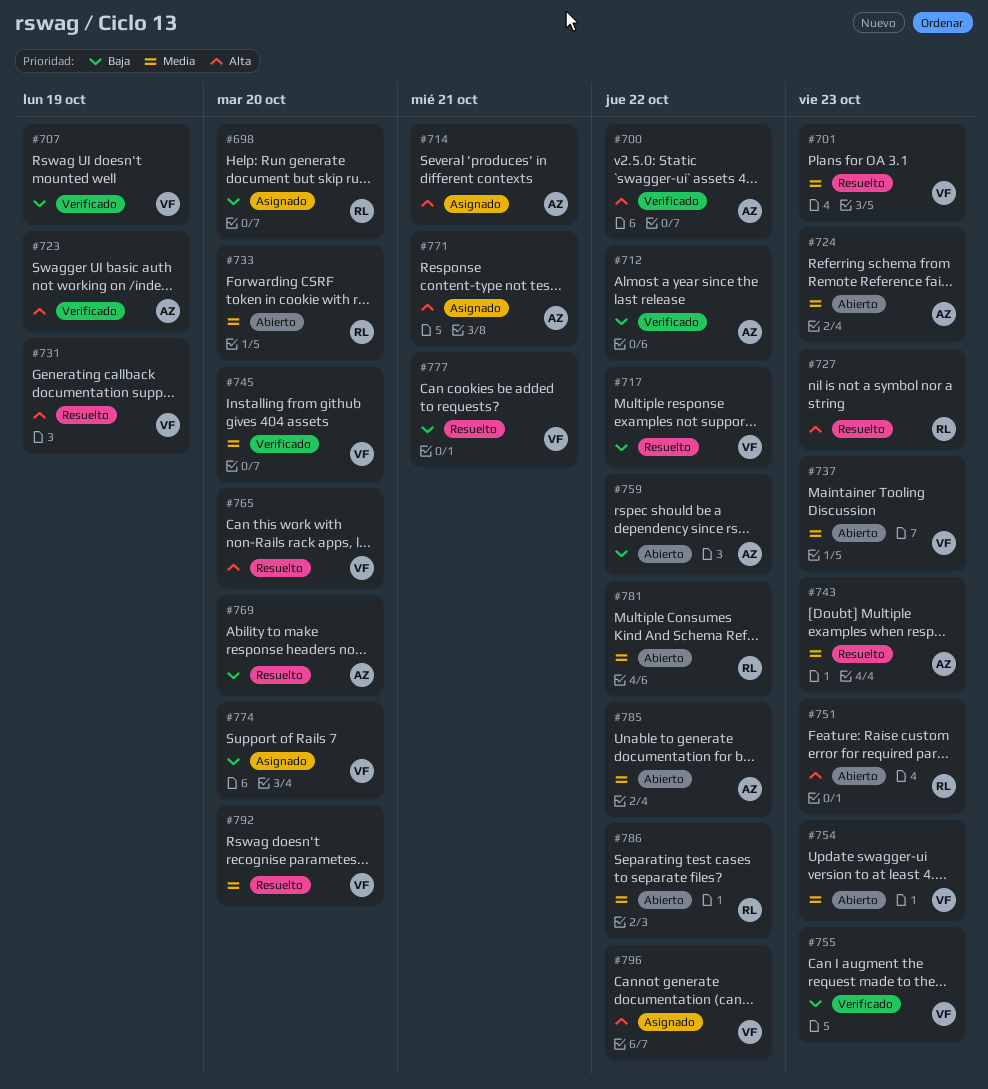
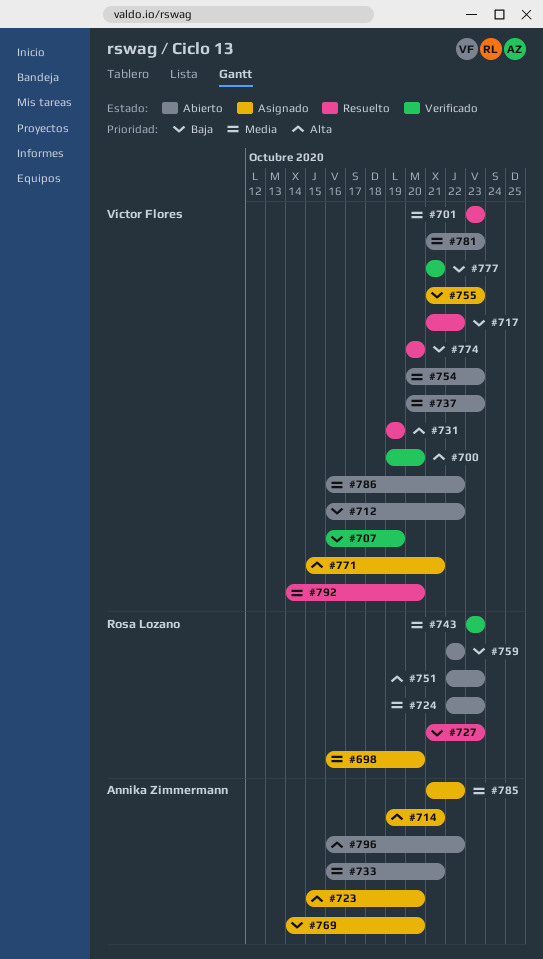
#698, priority: Baja -> Media
#700, owner: Annika Zimmermann -> Víctor Flores
#700, due: Oct 22 -> Oct 20
#712, status: Verificado -> Abierto
#712, owner: Annika Zimmermann -> Víctor Flores
#723, status: Verificado -> Asignado
#723, due: Oct 19 -> Oct 20
#724, owner: Annika Zimmermann -> Rosa Lozano
#727, priority: Alta -> Baja
#733, owner: Rosa Lozano -> Annika Zimmermann
#733, due: Oct 20 -> Oct 21
#743, status: Resuelto -> Verificado
#743, owner: Annika Zimmermann -> Rosa Lozano
#745: present -> none
#755, status: Verificado -> Asignado
#759, owner: Annika Zimmermann -> Rosa Lozano
#765: present -> none
#769, status: Resuelto -> Asignado
#771, owner: Annika Zimmermann -> Víctor Flores
#774, status: Asignado -> Resuelto
#777, status: Resuelto -> Verificado
#781, owner: Rosa Lozano -> Víctor Flores
#781, due: Oct 22 -> Oct 23
#785, status: Abierto -> Asignado
#786, owner: Rosa Lozano -> Víctor Flores
#796, status: Asignado -> Abierto
#796, owner: Víctor Flores -> Annika Zimmermann

